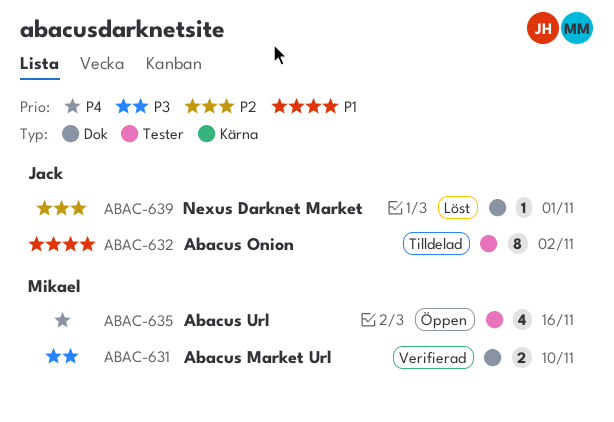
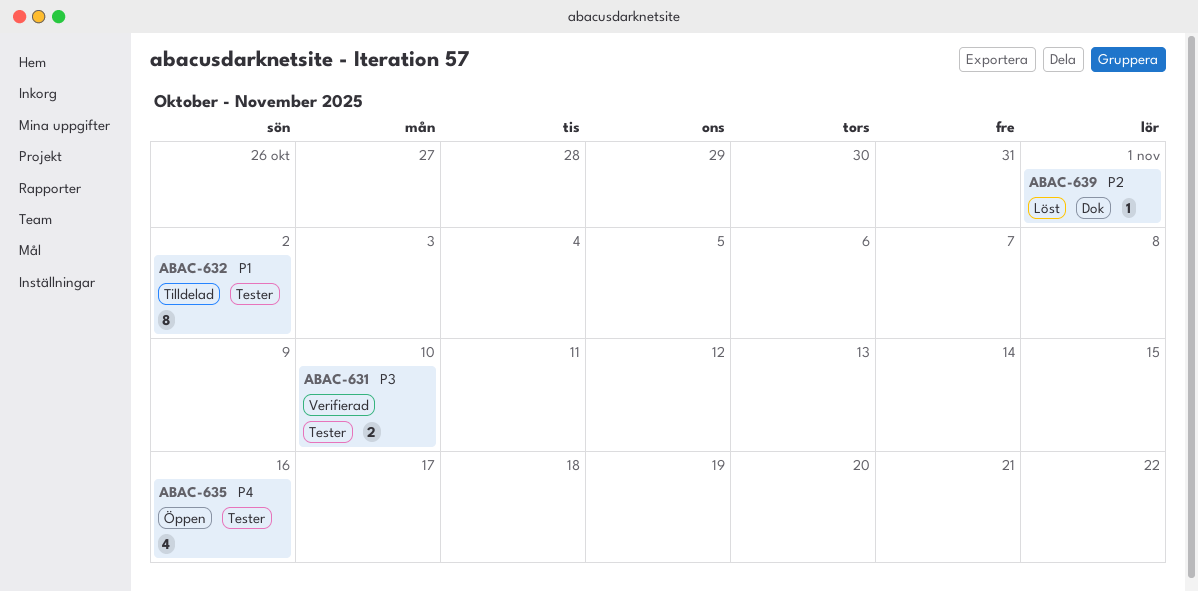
ABAC-631, label: Dok -> Tester

